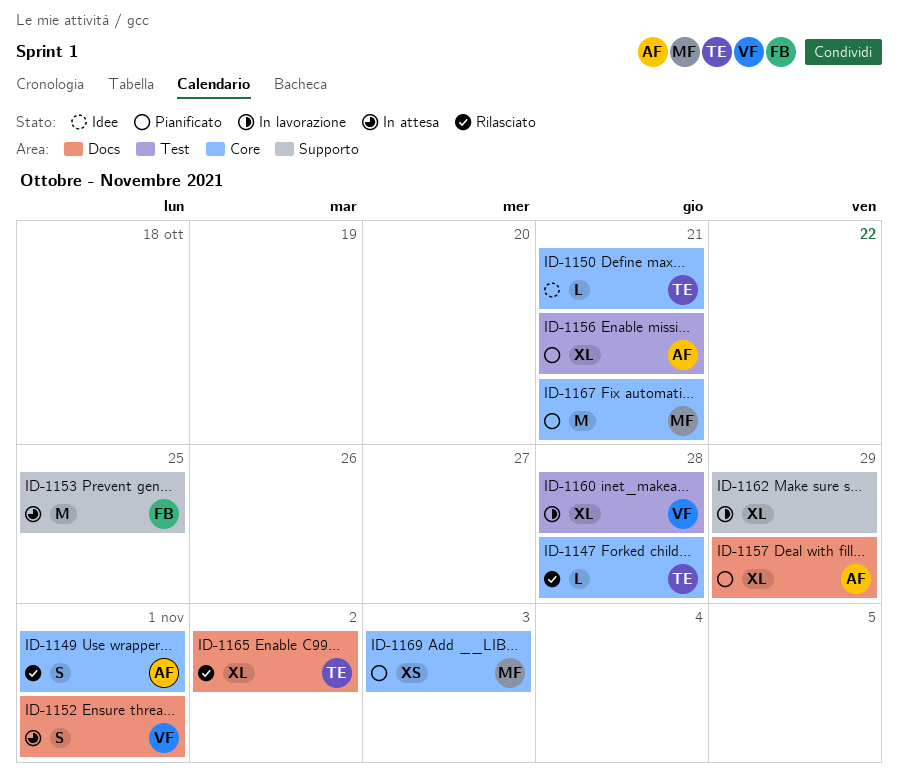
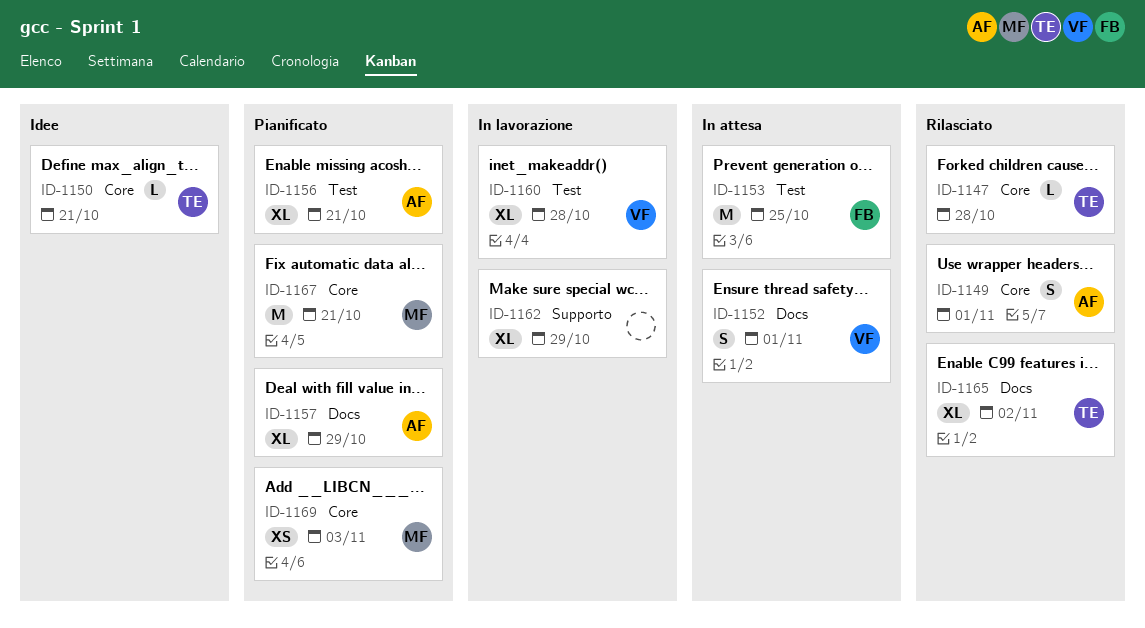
ID-1153, label: Supporto -> Test

